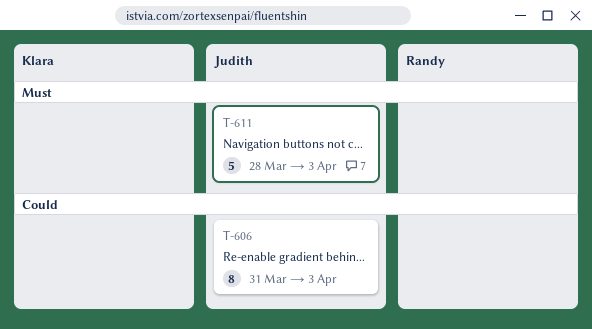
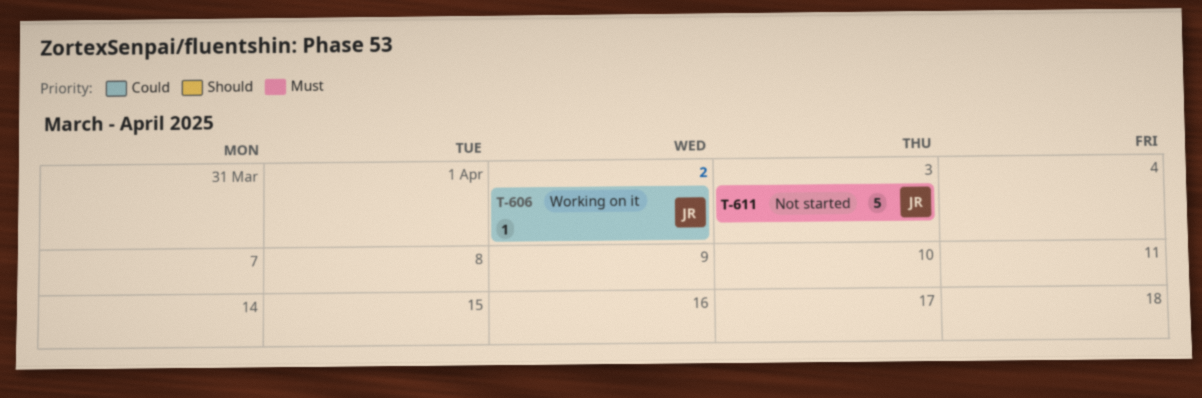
T-606, estimate: 8 -> 1
T-606, due: Apr 3 -> Apr 2

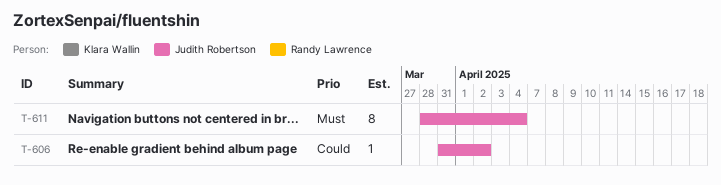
T-611, estimate: 5 -> 8
T-611, due: Apr 3 -> Apr 4

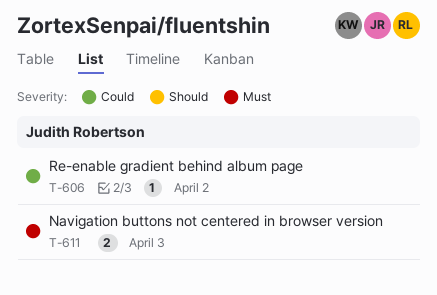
T-611, estimate: 8 -> 2
T-611, due: Apr 4 -> Apr 3

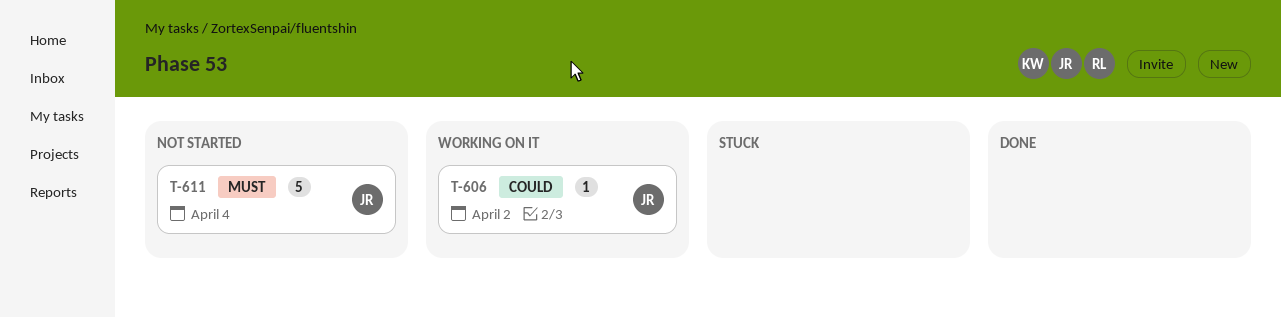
T-611, estimate: 2 -> 5
T-611, due: Apr 3 -> Apr 4

